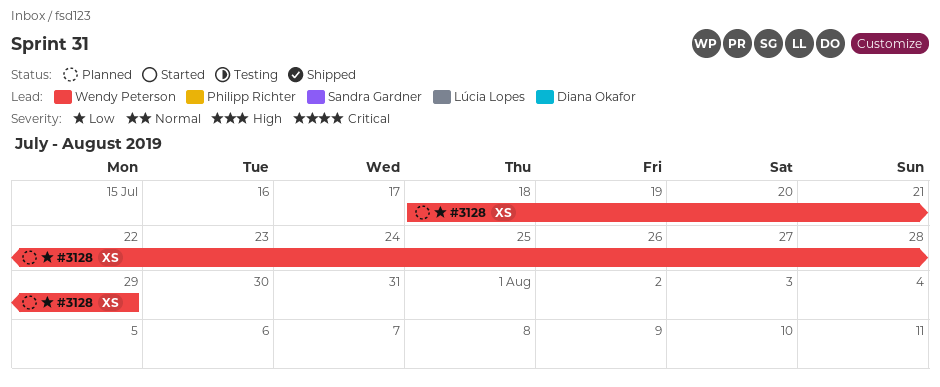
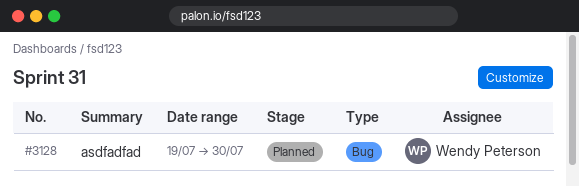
#3128, start: Jul 18 -> Jul 19
#3128, due: Jul 29 -> Jul 30

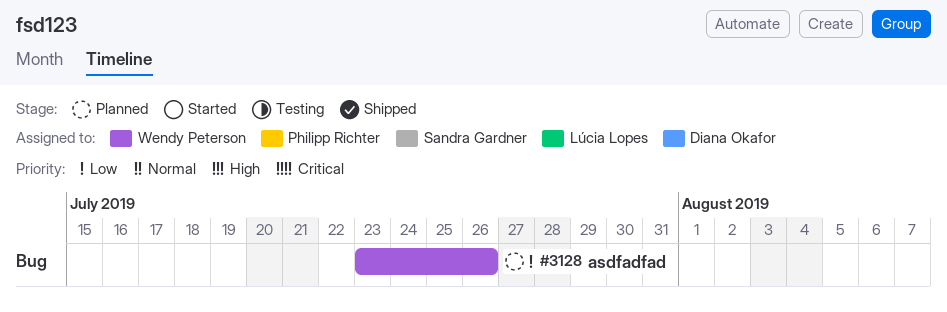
#3128, start: Jul 19 -> Jul 23
#3128, due: Jul 30 -> Jul 26

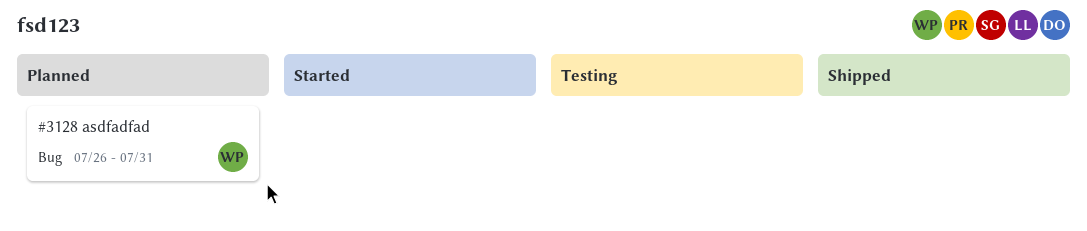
#3128, start: Jul 23 -> Jul 26
#3128, due: Jul 26 -> Jul 31

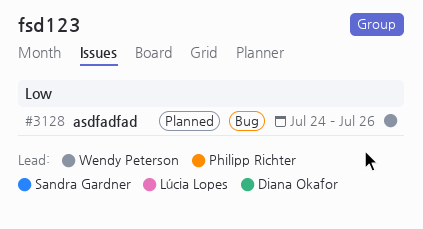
#3128, start: Jul 26 -> Jul 24
#3128, due: Jul 31 -> Jul 26

